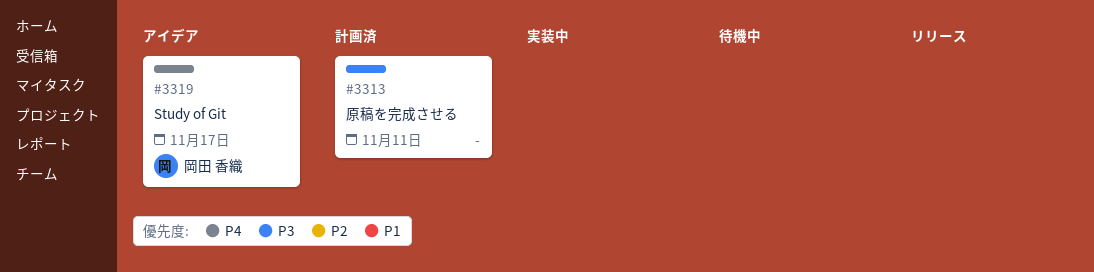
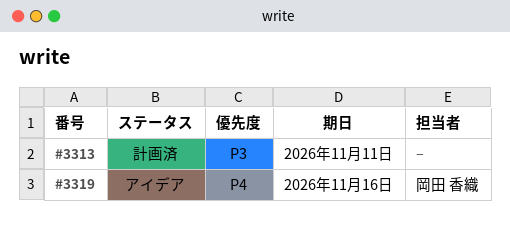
#3319, due: Nov 17 -> Nov 16

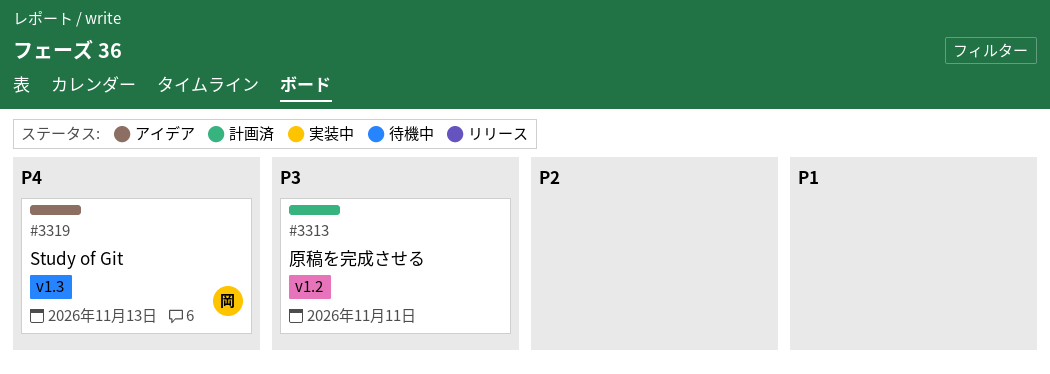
#3319, due: Nov 16 -> Nov 13

